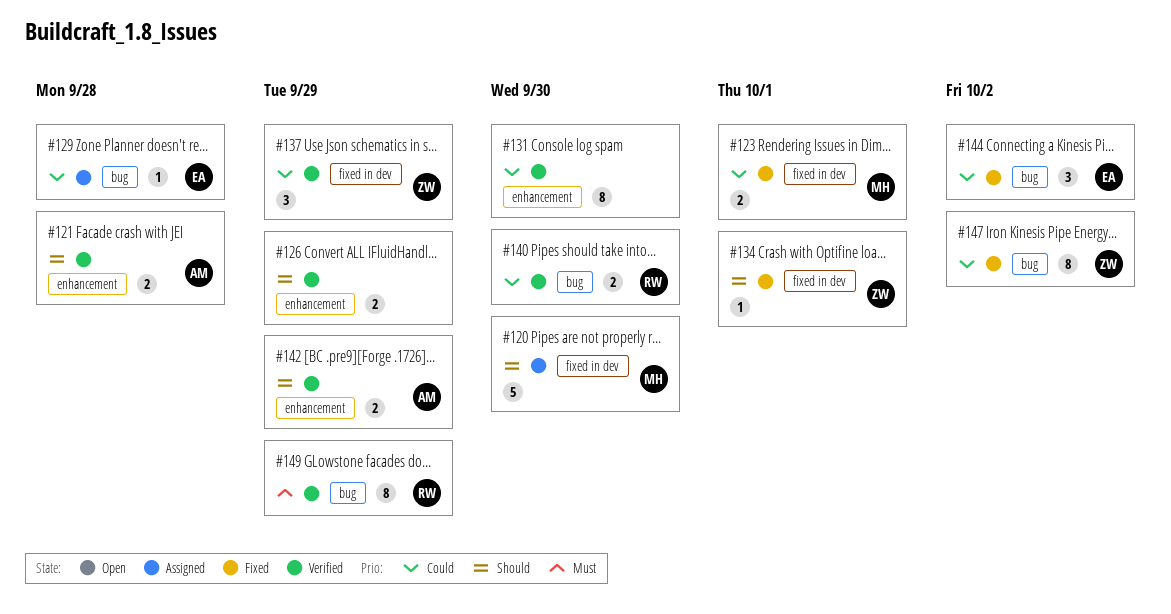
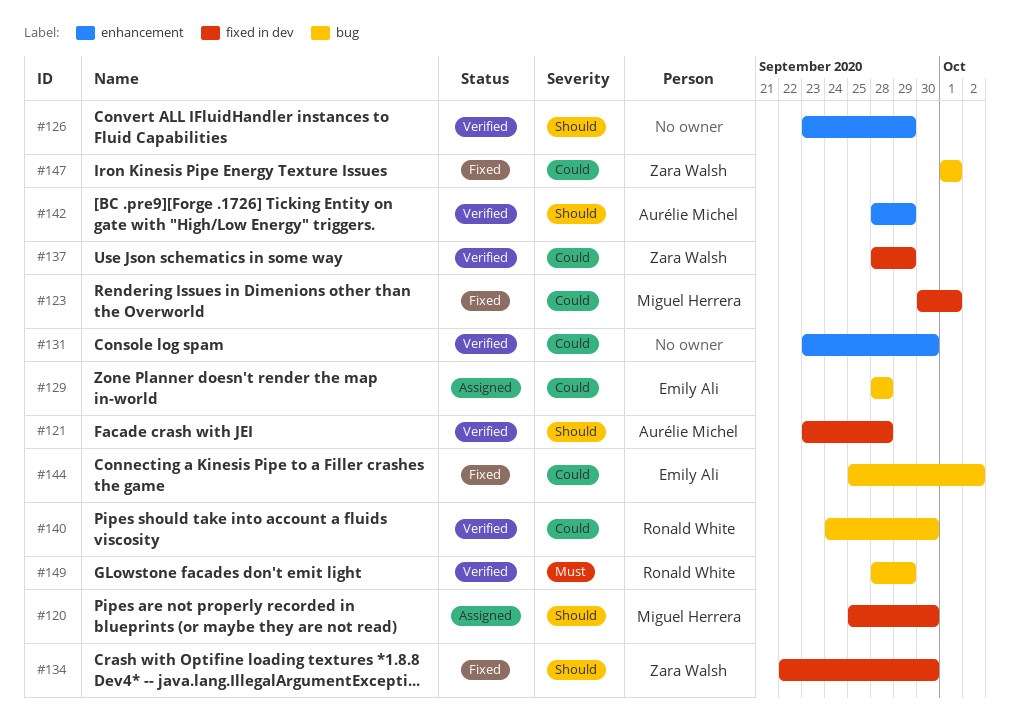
#121, label: enhancement -> fixed in dev
#134, due: Oct 1 -> Sep 30
#147, due: Oct 2 -> Oct 1

